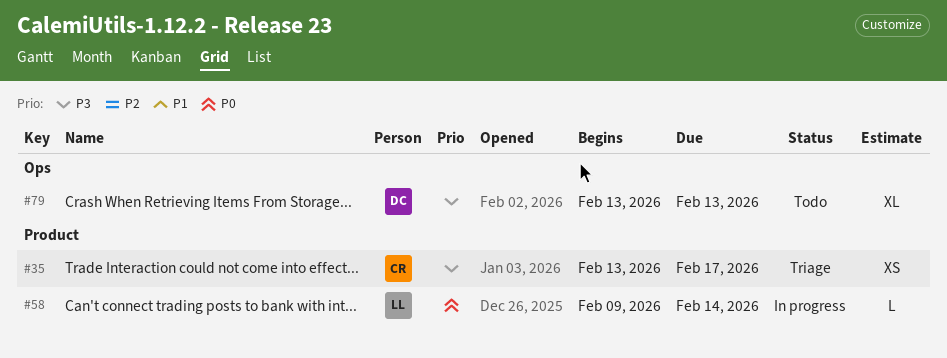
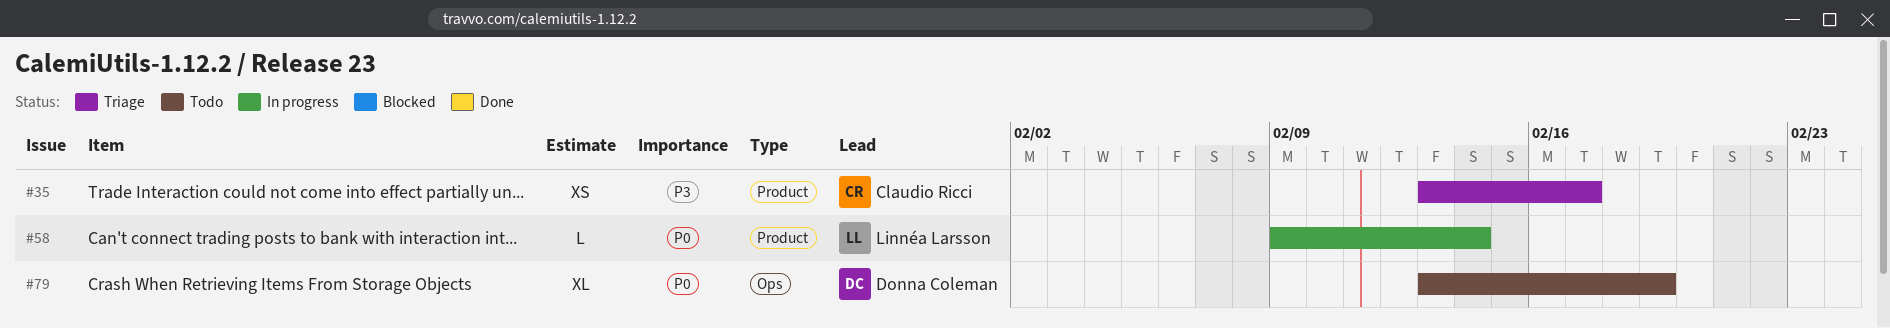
#79, priority: P3 -> P0
#79, due: Feb 13 -> Feb 19

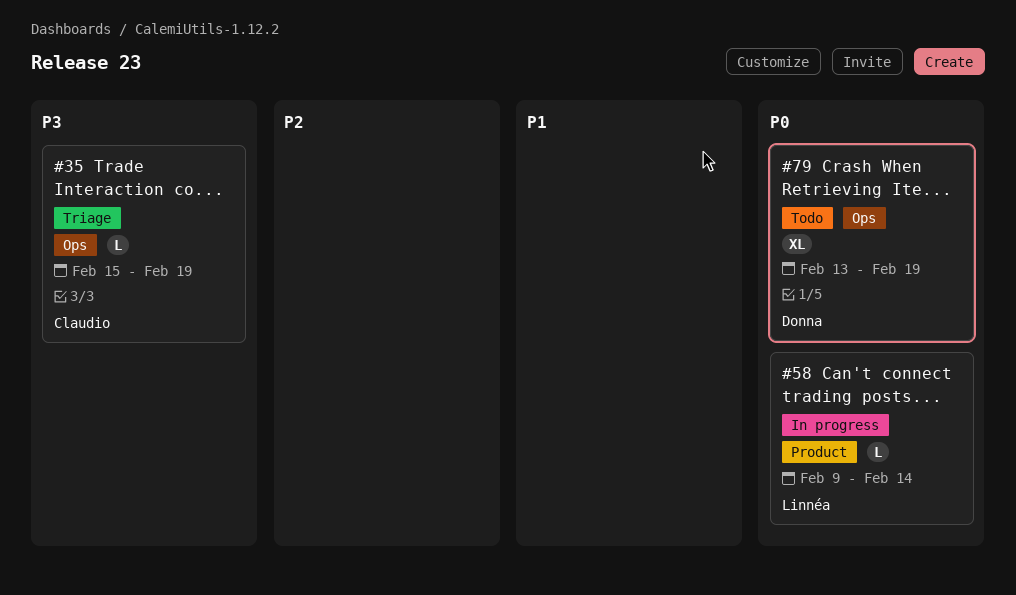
#35, label: Product -> Ops
#35, estimate: XS -> L
#35, start: Feb 13 -> Feb 15
#35, due: Feb 17 -> Feb 19

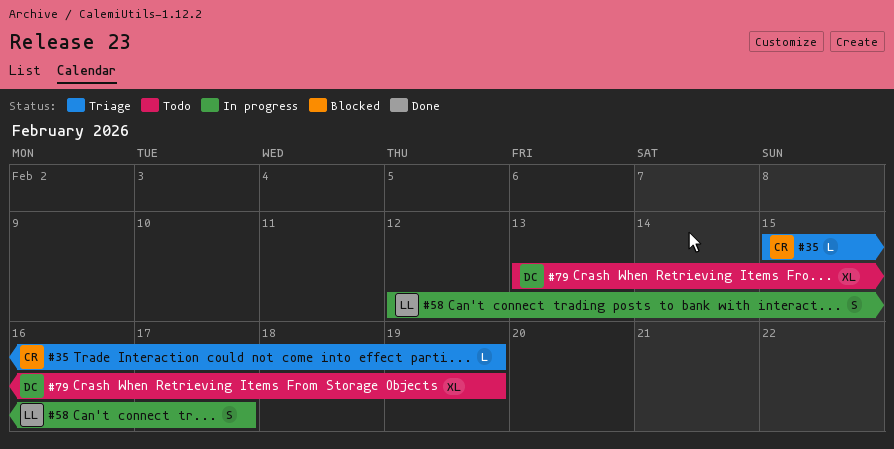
#58, estimate: L -> S
#58, start: Feb 9 -> Feb 12
#58, due: Feb 14 -> Feb 17

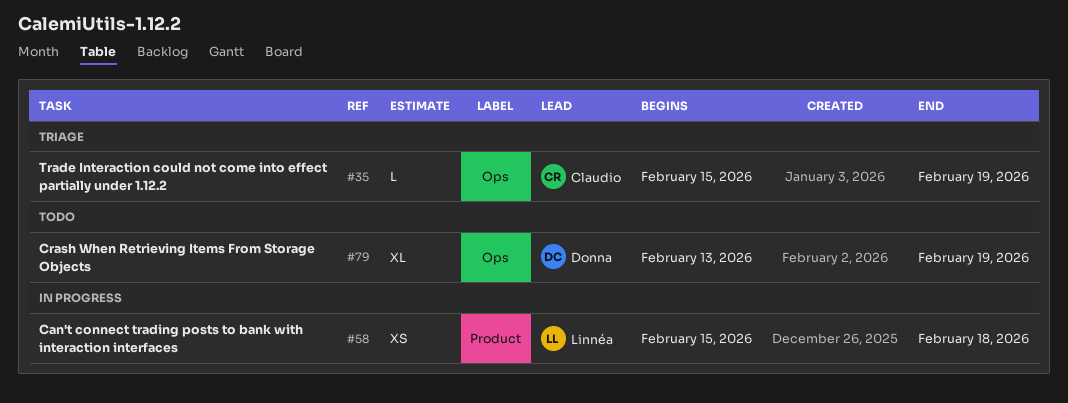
#58, estimate: S -> XS
#58, start: Feb 12 -> Feb 15
#58, due: Feb 17 -> Feb 18

